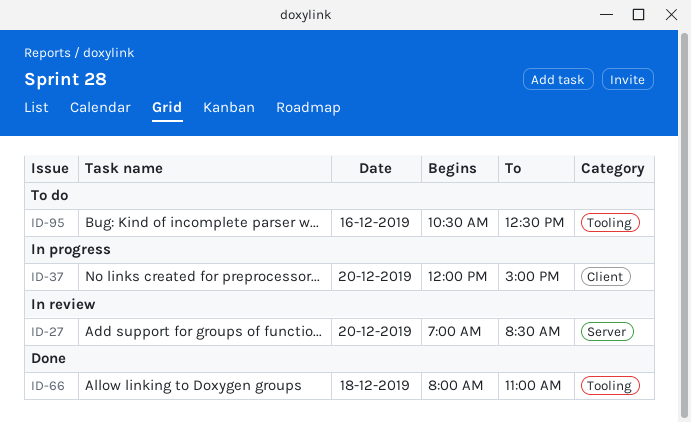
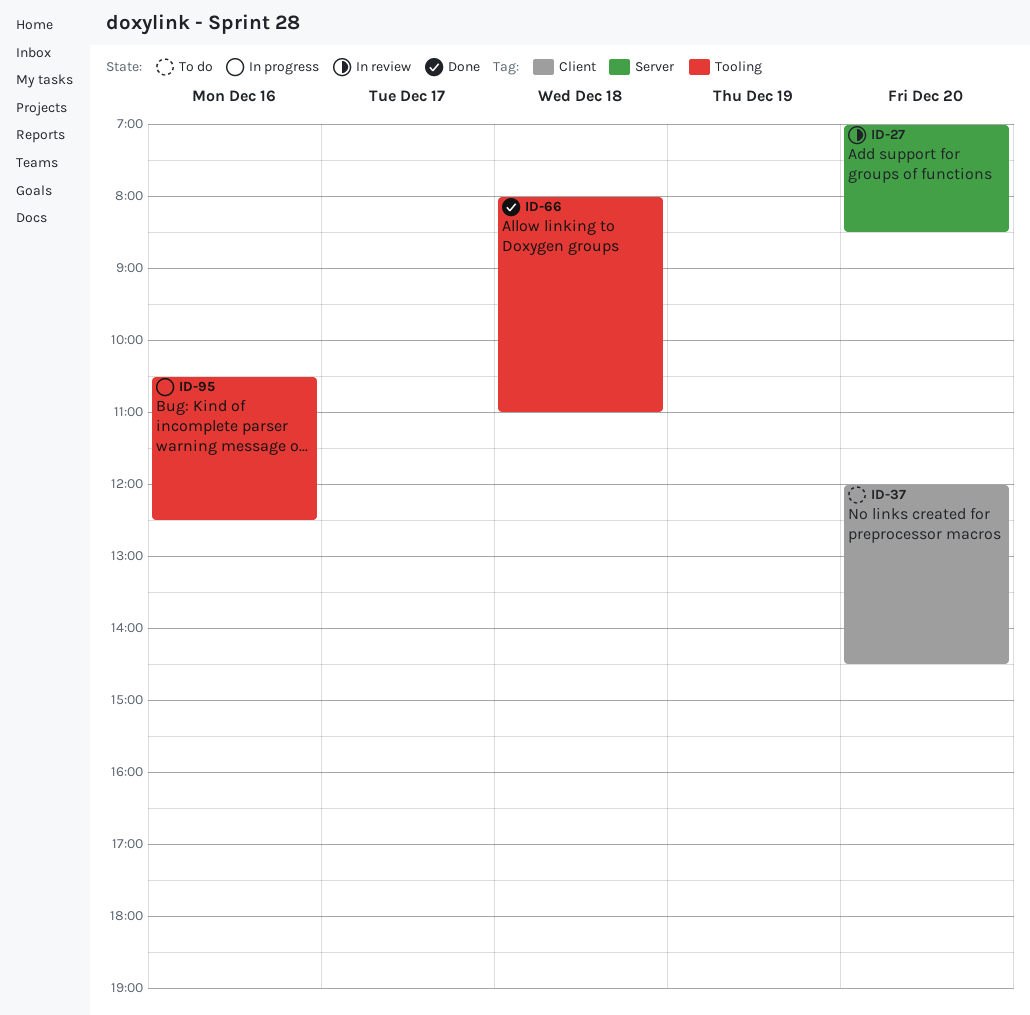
ID-37, status: In progress -> To do
ID-37, ends: 15:00 -> 14:30
ID-95, status: To do -> In progress

